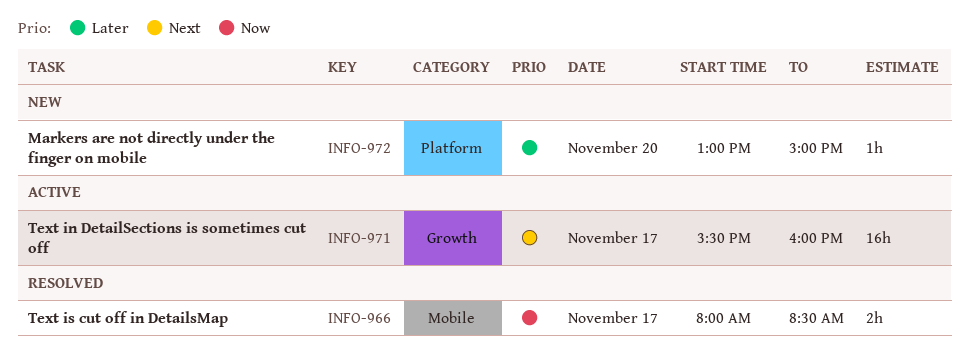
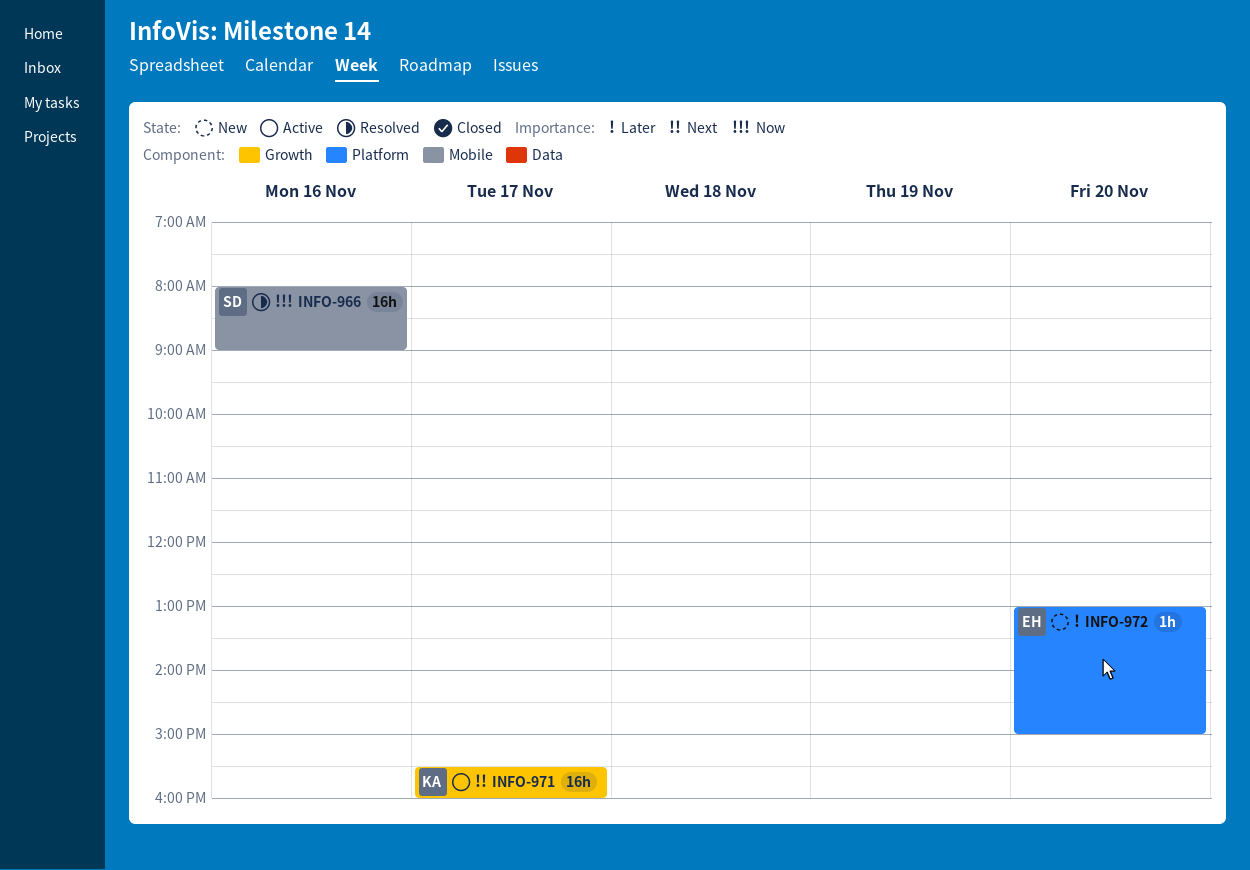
INFO-966, estimate: 2h -> 16h
INFO-966, day: Nov 17 -> Nov 16
INFO-966, ends: 08:30 -> 09:00

